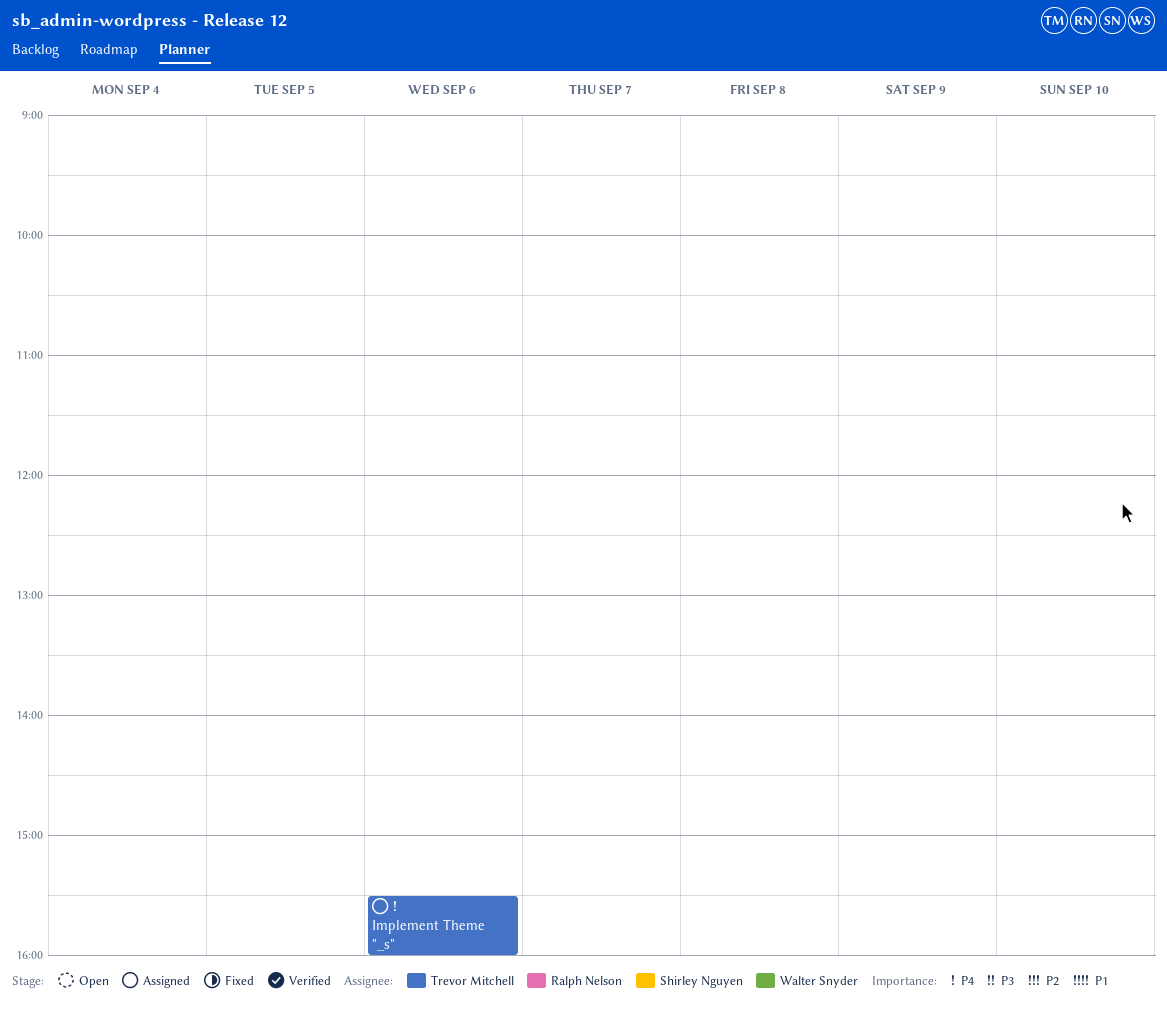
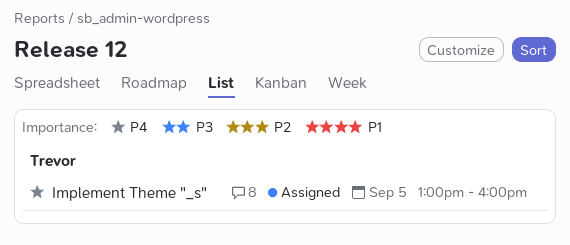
Implement Theme "_s", day: Sep 6 -> Sep 5
Implement Theme "_s", begins: 15:30 -> 13:00

